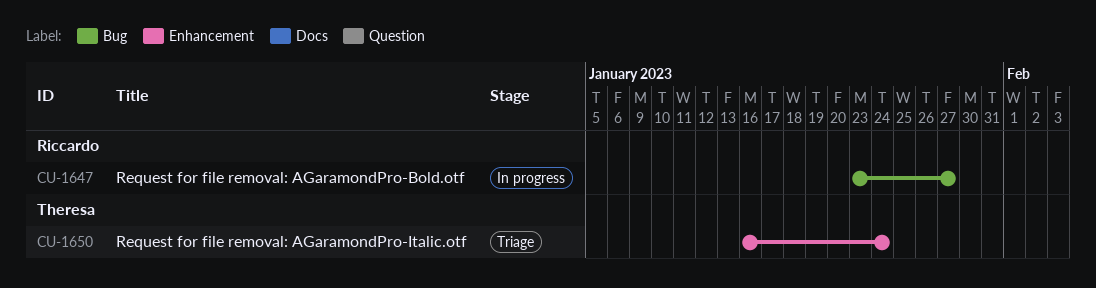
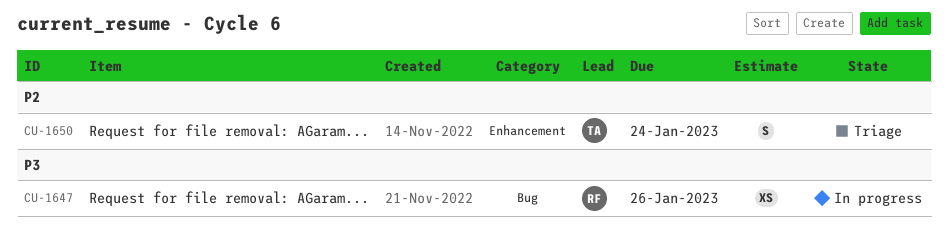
CU-1647, due: Jan 27 -> Jan 26

